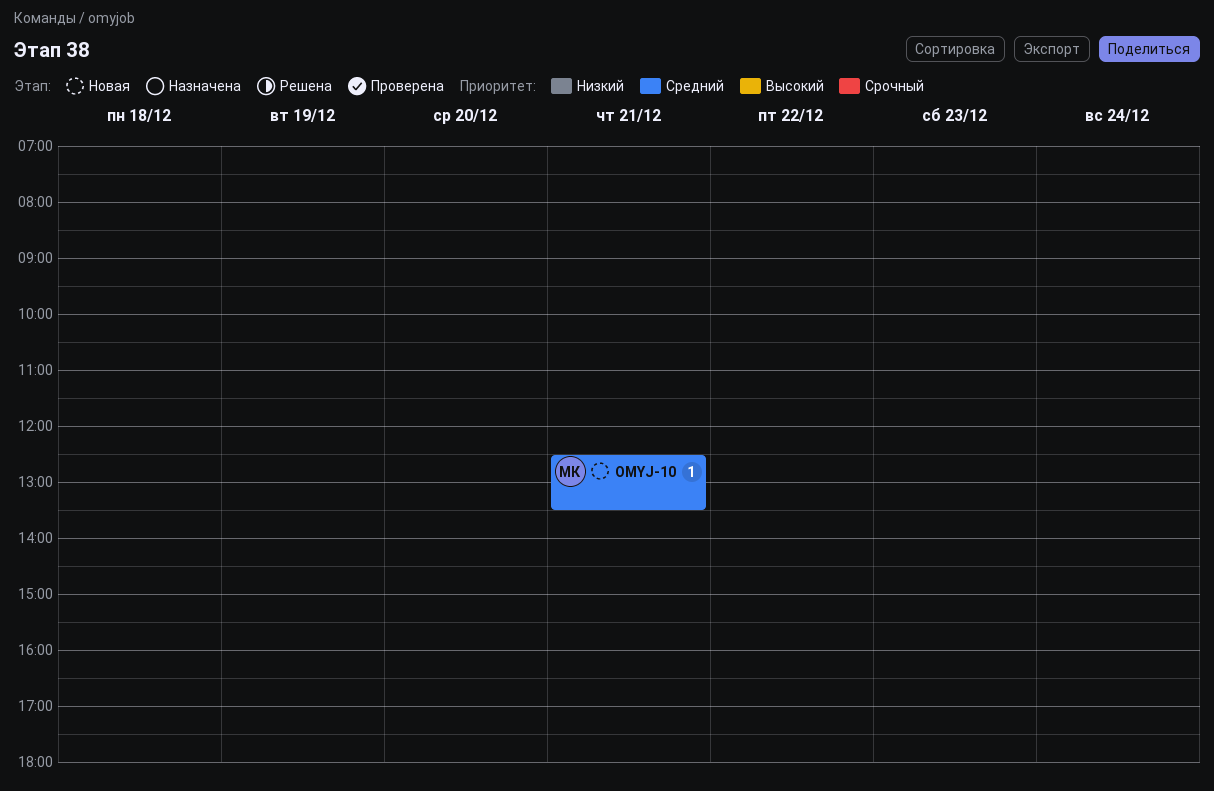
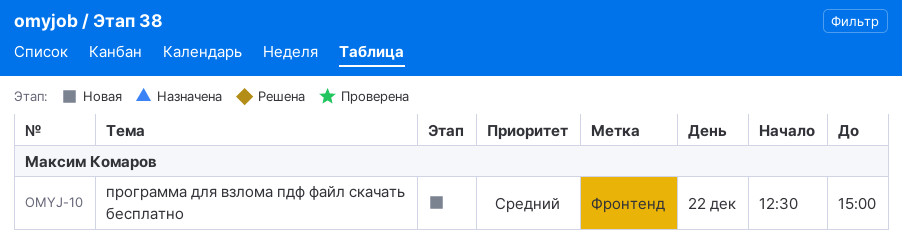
OMYJ-10, day: Dec 21 -> Dec 22
OMYJ-10, ends: 13:30 -> 15:00

